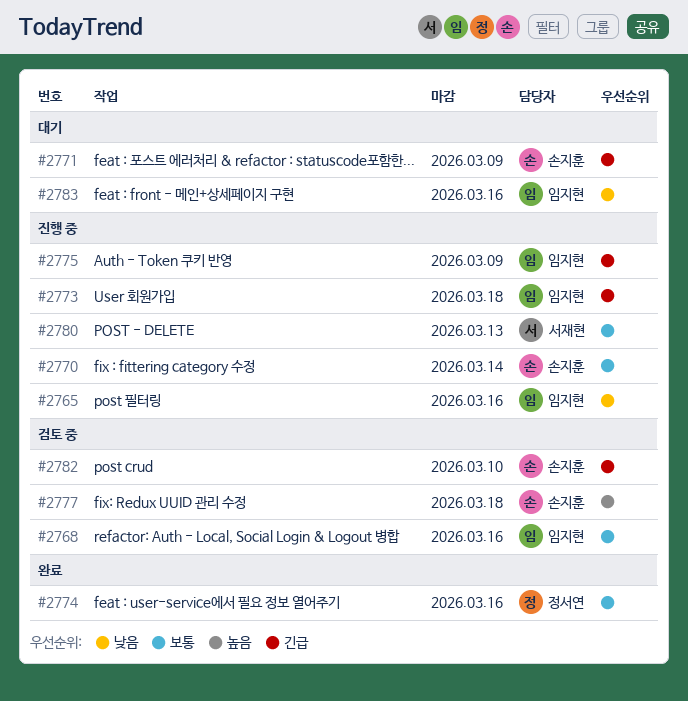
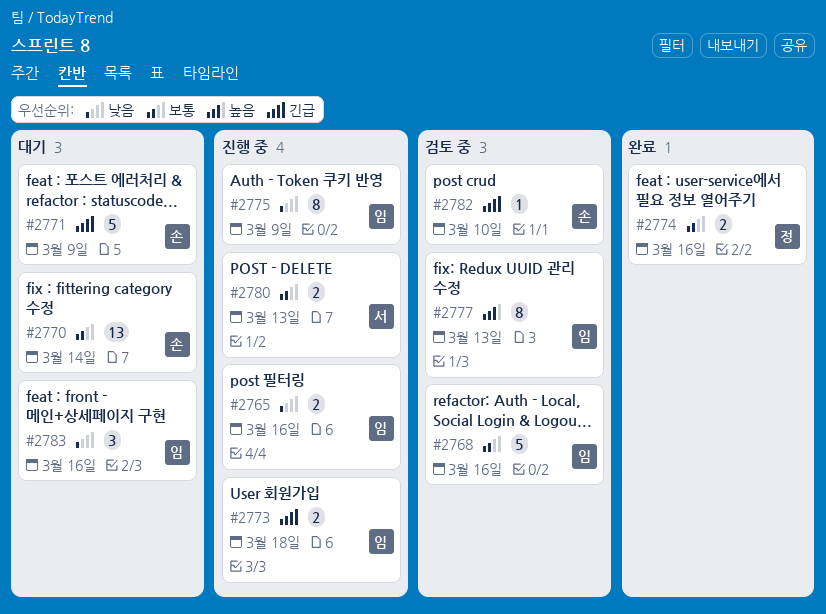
#2770, status: 진행 중 -> 대기
#2775, priority: 긴급 -> 낮음
#2777, owner: 손지훈 -> 임지현
#2777, due: Mar 18 -> Mar 13

